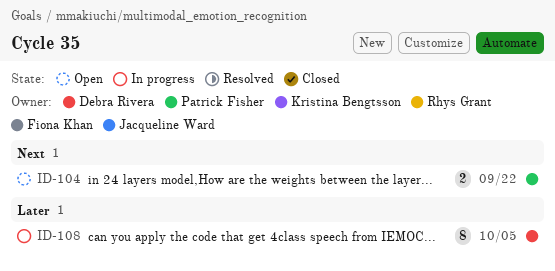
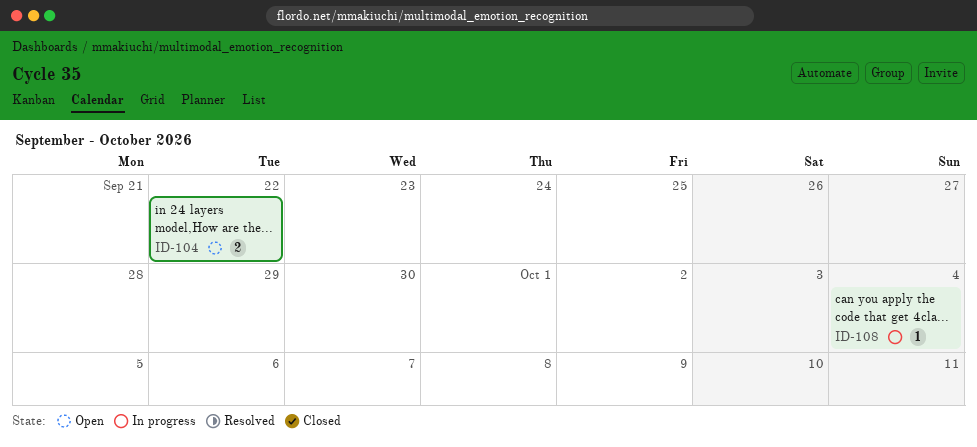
ID-108, estimate: 8 -> 1
ID-108, due: Oct 5 -> Oct 4

